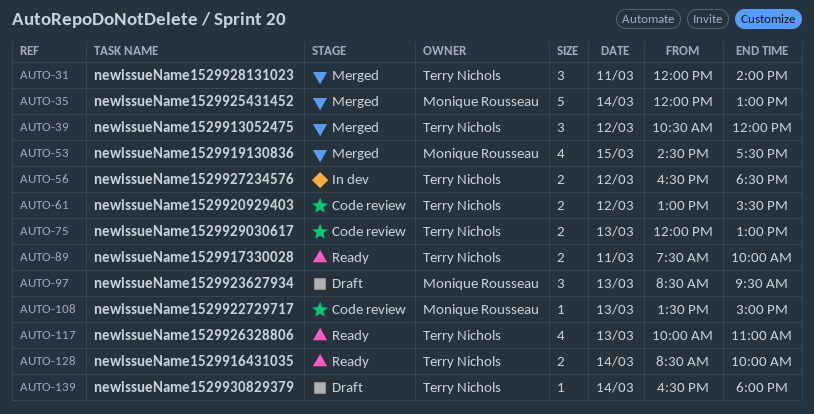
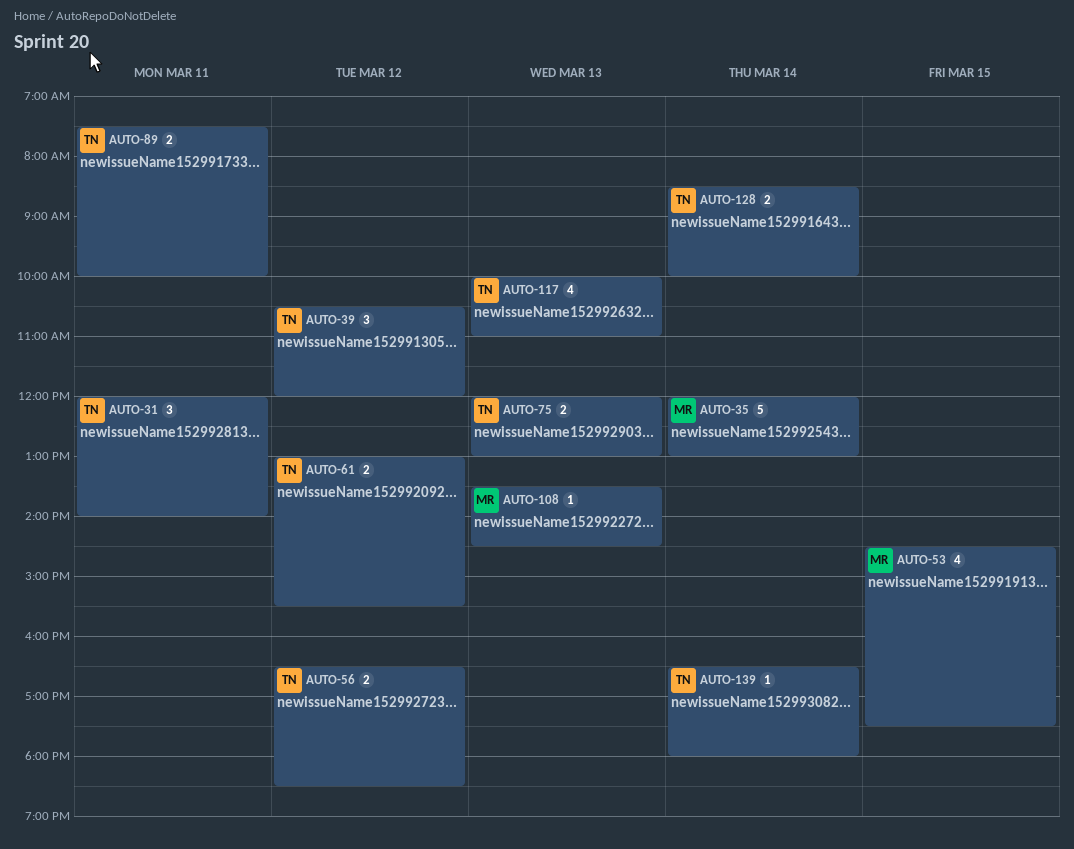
AUTO-97: present -> none
AUTO-108, ends: 15:00 -> 14:30

